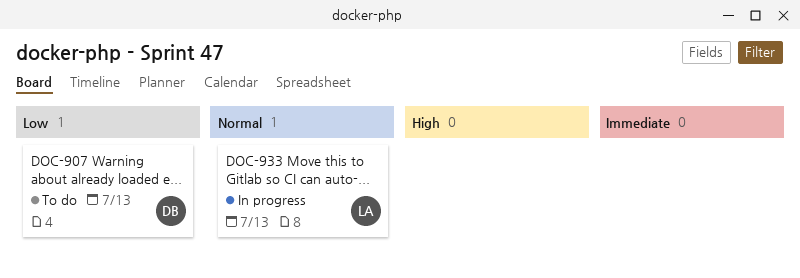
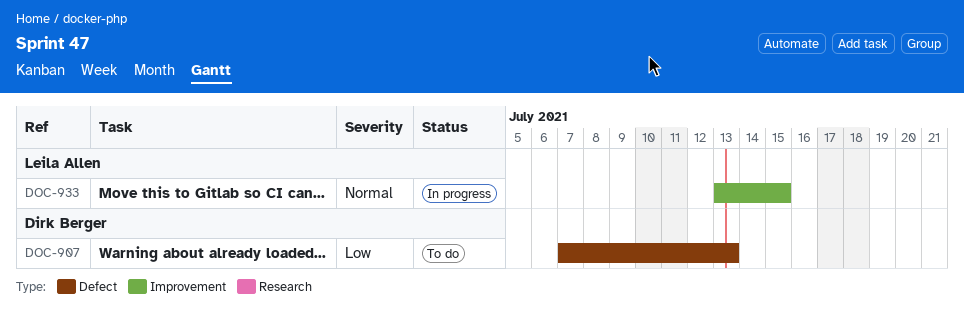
DOC-933, due: Jul 13 -> Jul 15

